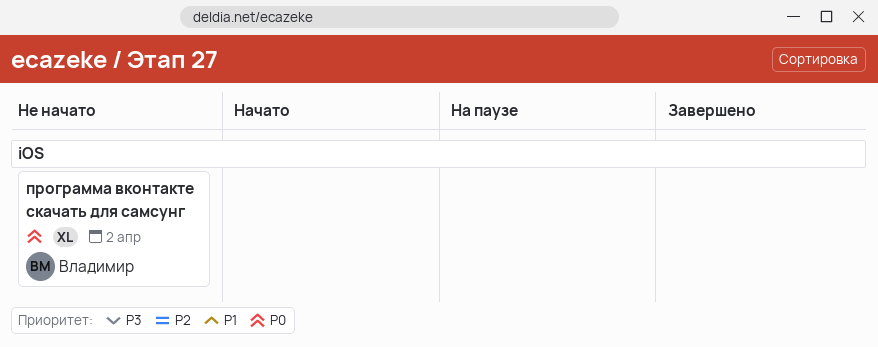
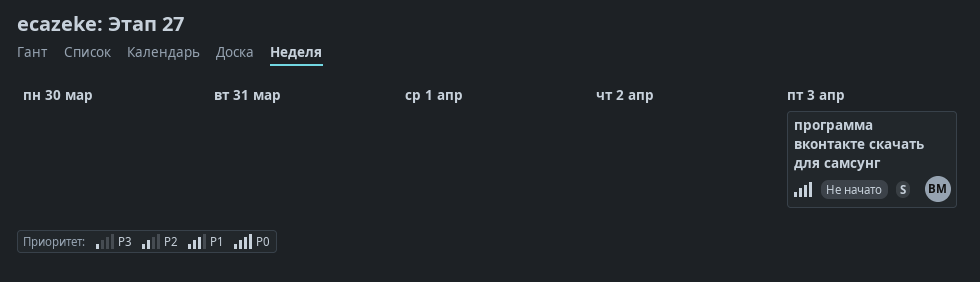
программа вконтакте скачать для самсунг, estimate: XL -> S
программа вконтакте скачать для самсунг, day: Apr 2 -> Apr 3

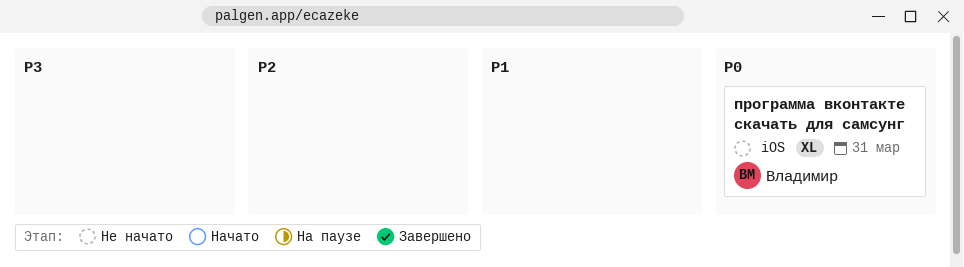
программа вконтакте скачать для самсунг, estimate: S -> XL
программа вконтакте скачать для самсунг, day: Apr 3 -> Mar 31

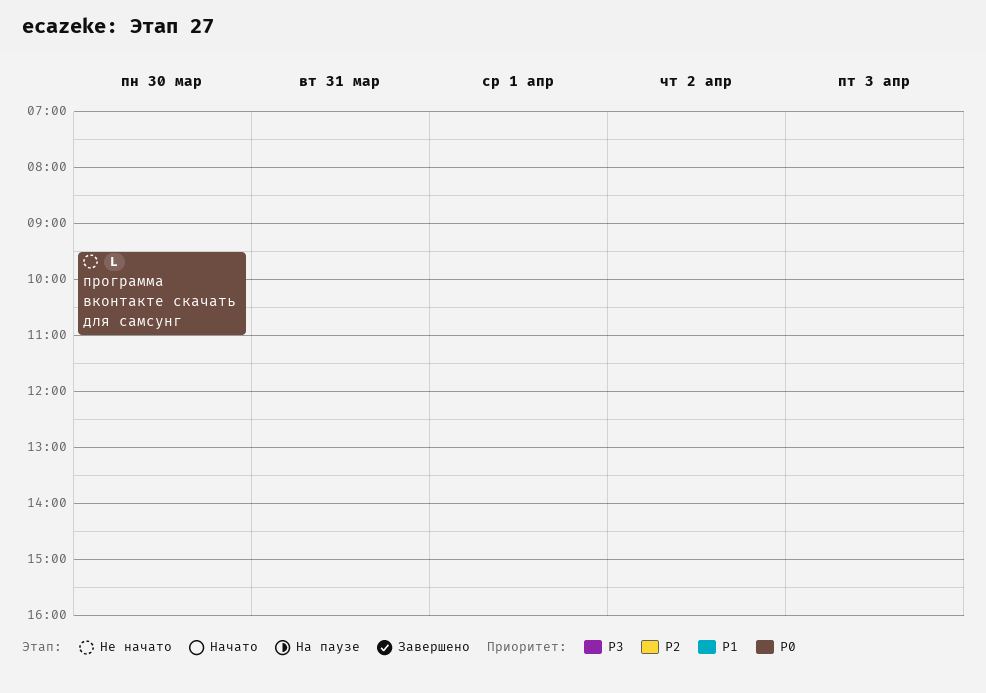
программа вконтакте скачать для самсунг, estimate: XL -> L
программа вконтакте скачать для самсунг, day: Mar 31 -> Mar 30

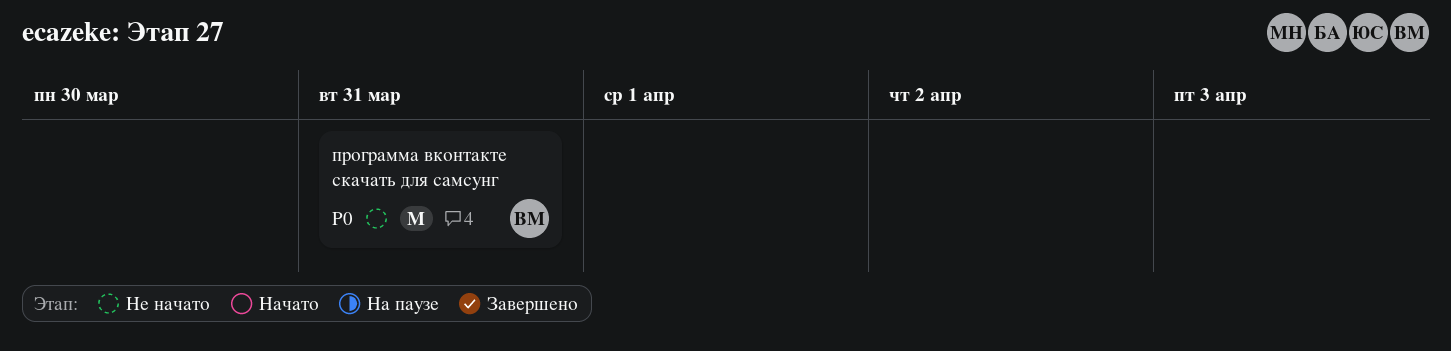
программа вконтакте скачать для самсунг, estimate: L -> M
программа вконтакте скачать для самсунг, day: Mar 30 -> Mar 31

